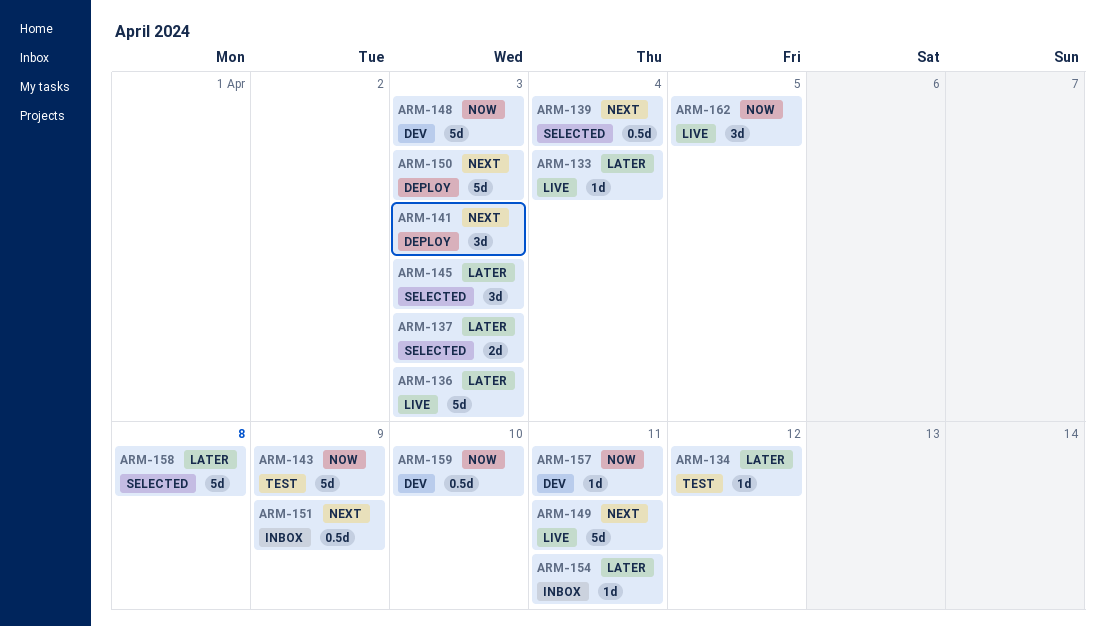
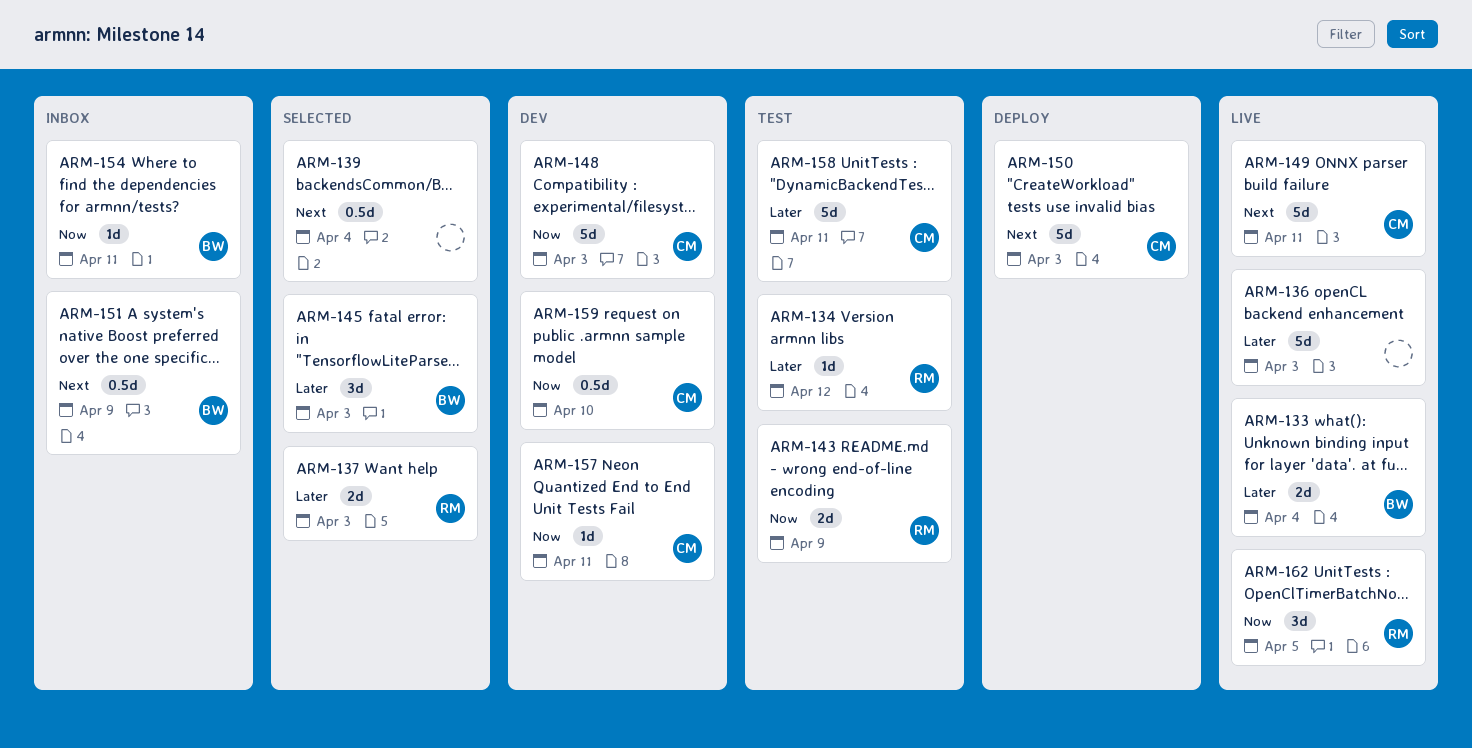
ARM-133, estimate: 1d -> 2d
ARM-141: present -> none
ARM-143, estimate: 5d -> 2d
ARM-154, priority: Later -> Now
ARM-158, status: Selected -> Test
ARM-158, due: Apr 8 -> Apr 11

